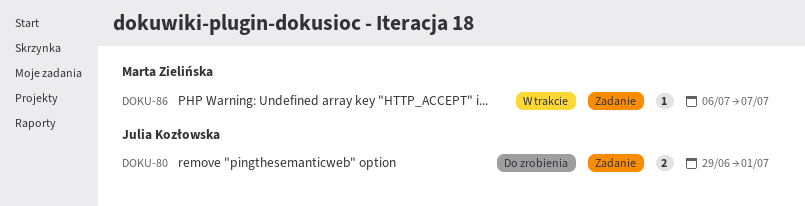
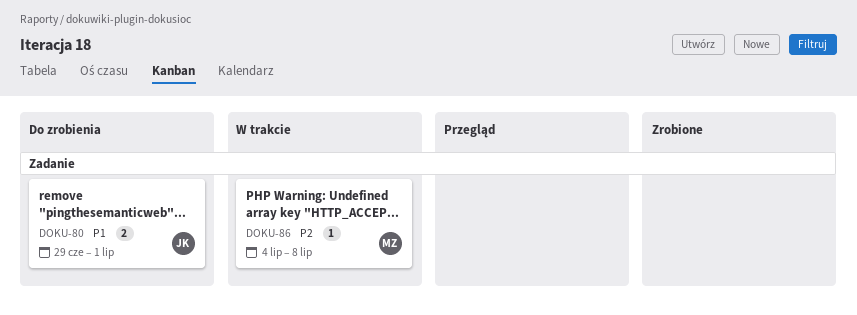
DOKU-86, start: Jul 6 -> Jul 4
DOKU-86, due: Jul 7 -> Jul 8

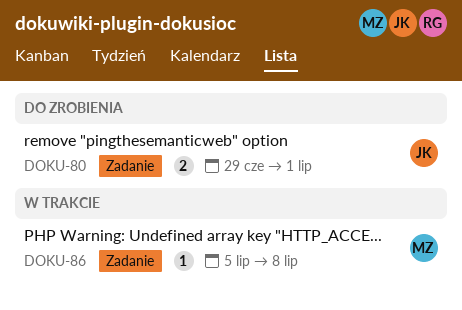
DOKU-86, start: Jul 4 -> Jul 5

